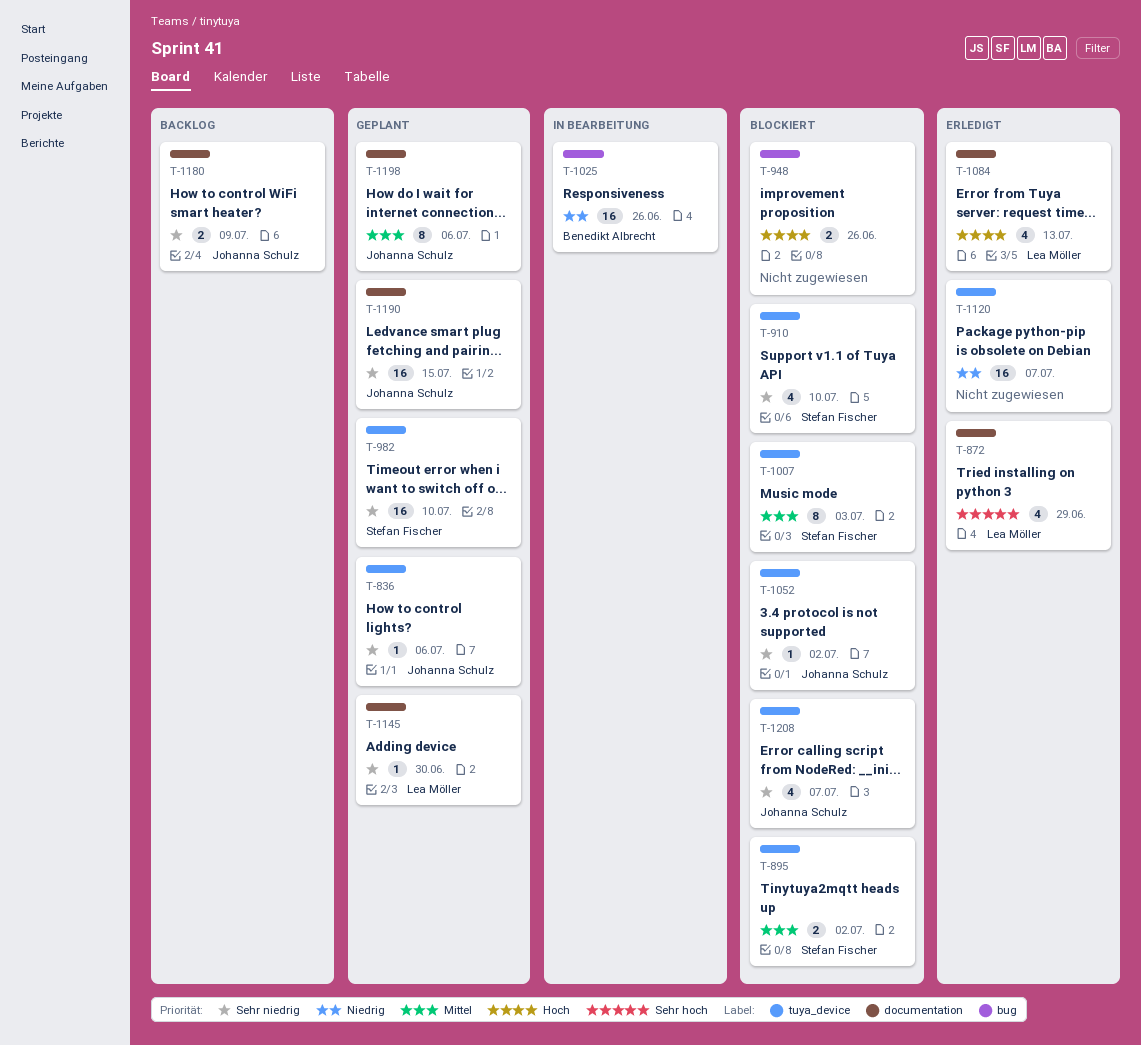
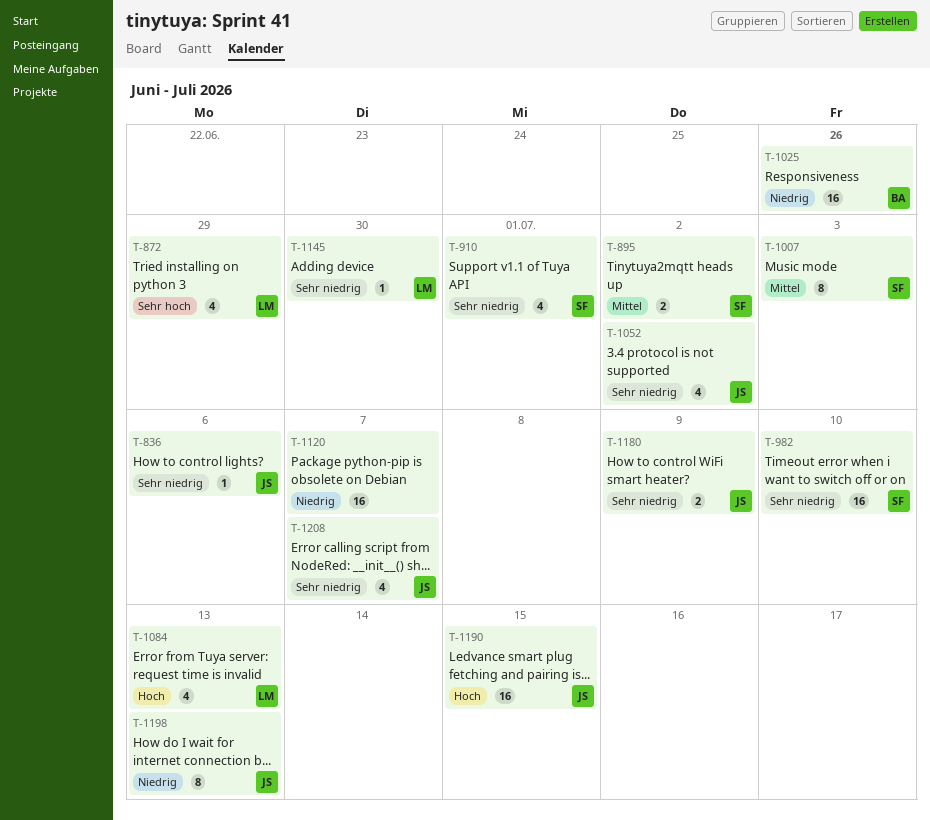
T-910, due: Jul 10 -> Jul 1
T-948: present -> none
T-1052, estimate: 1 -> 4
T-1190, priority: Sehr niedrig -> Hoch
T-1198, priority: Mittel -> Niedrig
T-1198, due: Jul 6 -> Jul 13

